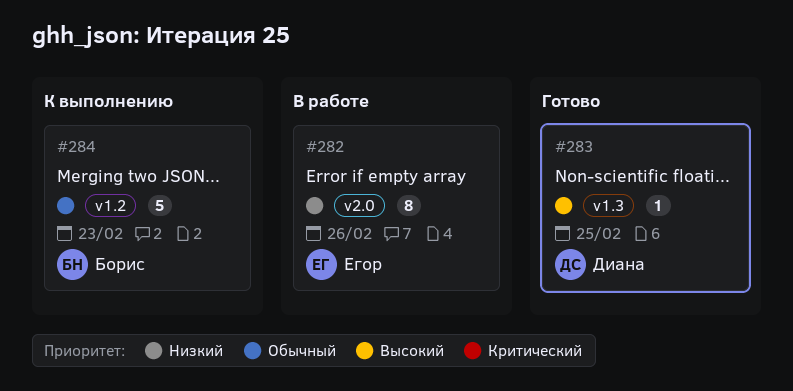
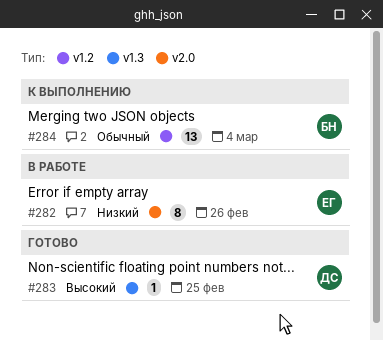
#284, estimate: 5 -> 13
#284, due: Feb 23 -> Mar 4

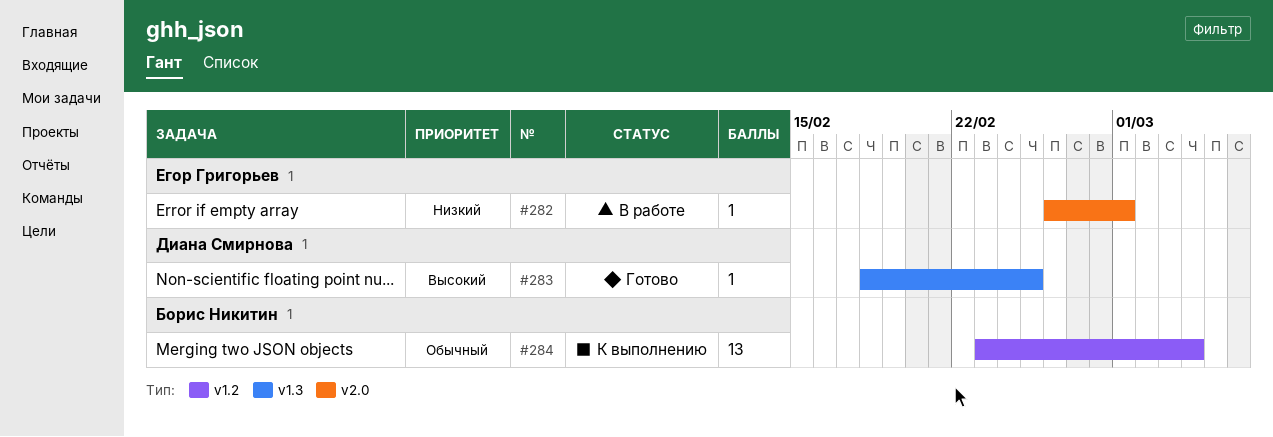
#282, estimate: 8 -> 1
#282, due: Feb 26 -> Mar 1

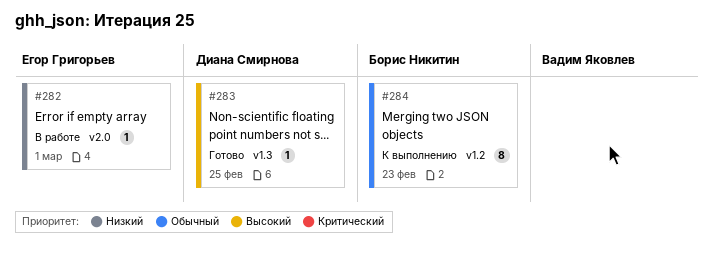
#284, estimate: 13 -> 8
#284, due: Mar 4 -> Feb 23

